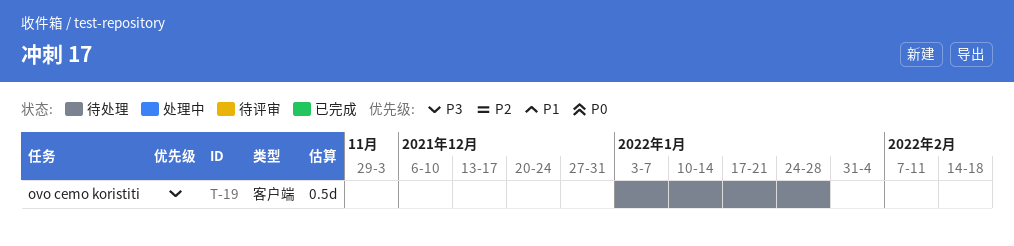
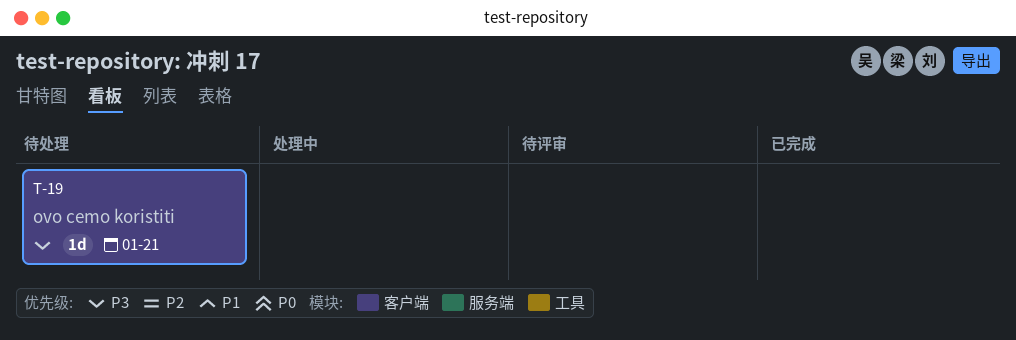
T-19, estimate: 0.5d -> 1d
T-19, due: Jan 28 -> Jan 21

